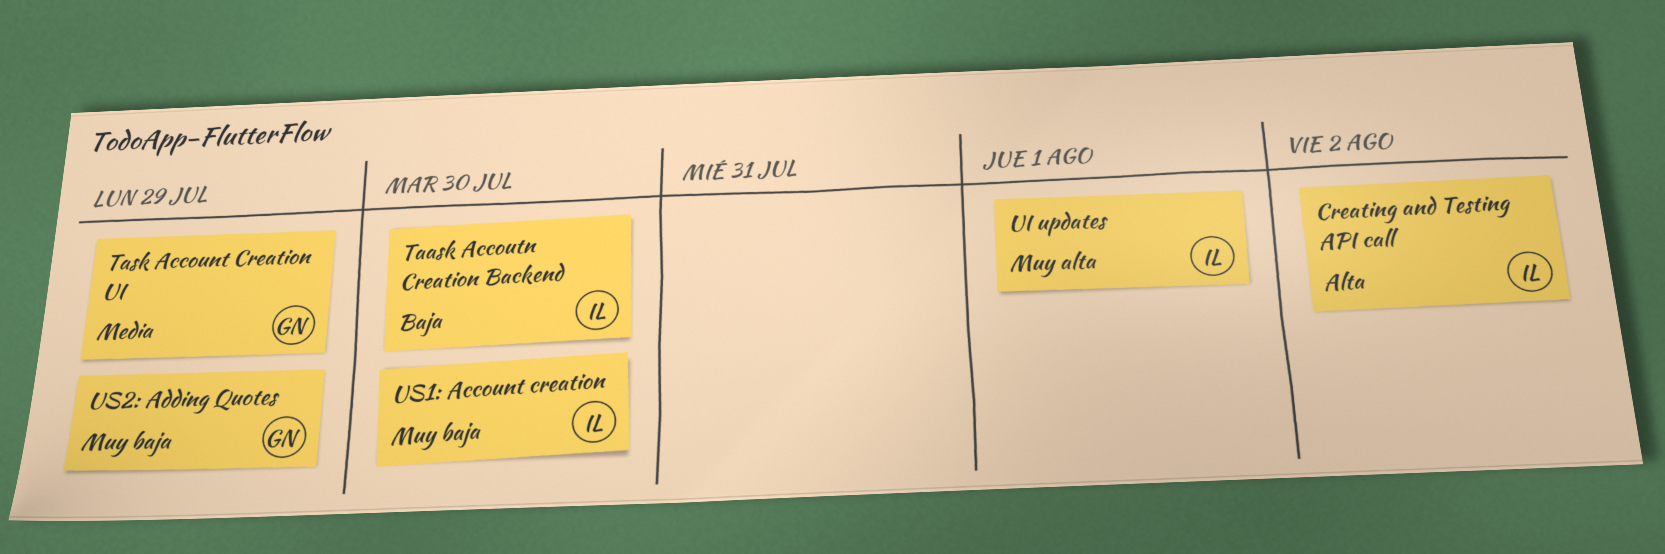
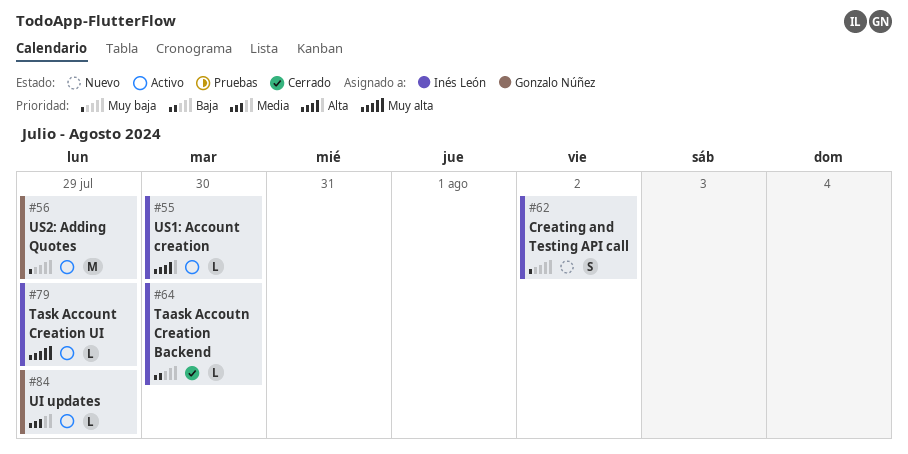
Creating and Testing API call, priority: Alta -> Muy baja
Task Account Creation UI, owner: Gonzalo Núñez -> Inés León
Task Account Creation UI, priority: Media -> Muy alta
UI updates, owner: Inés León -> Gonzalo Núñez
UI updates, priority: Muy alta -> Media
UI updates, due: Aug 1 -> Jul 29
US1: Account creation, priority: Muy baja -> Alta

